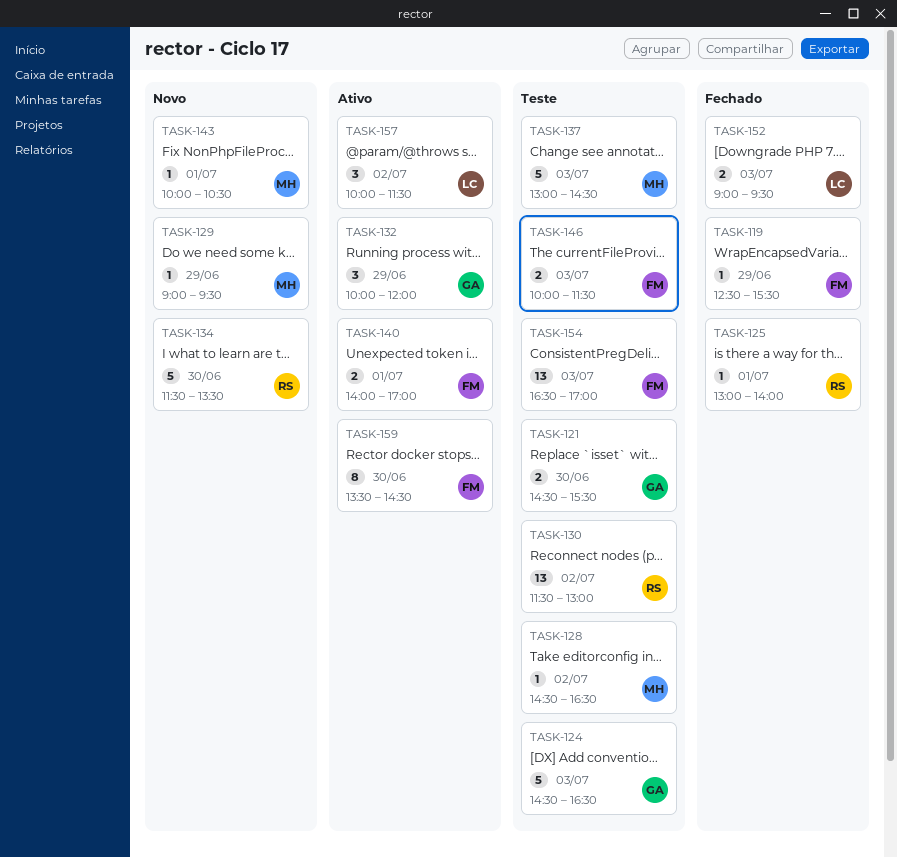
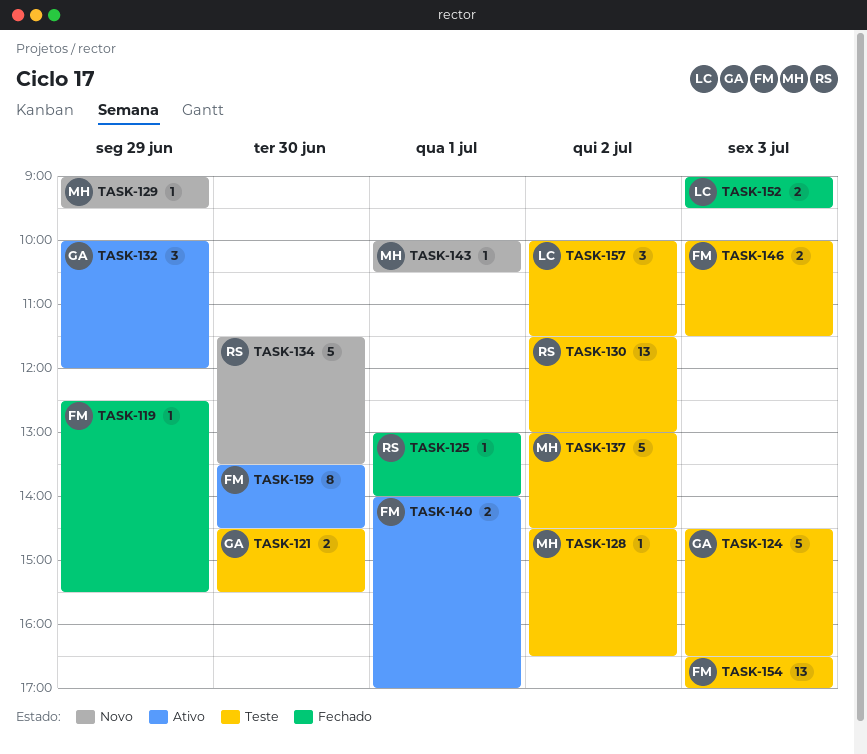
TASK-137, day: Jul 3 -> Jul 2
TASK-157, status: Ativo -> Teste

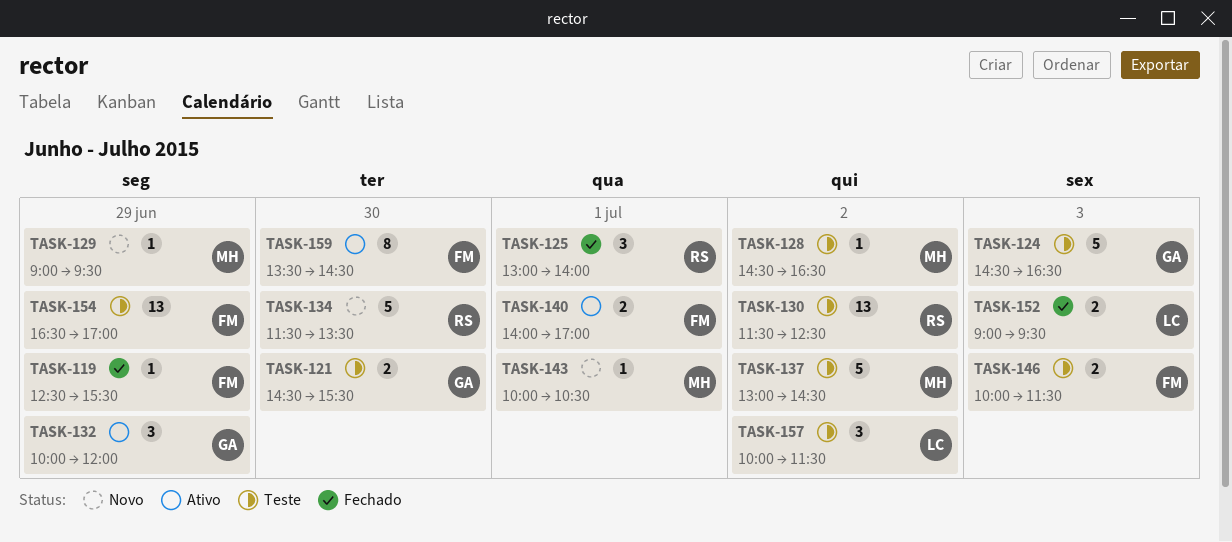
TASK-125, estimate: 1 -> 3
TASK-130, ends: 13:00 -> 12:30
TASK-154, day: Jul 3 -> Jun 29

